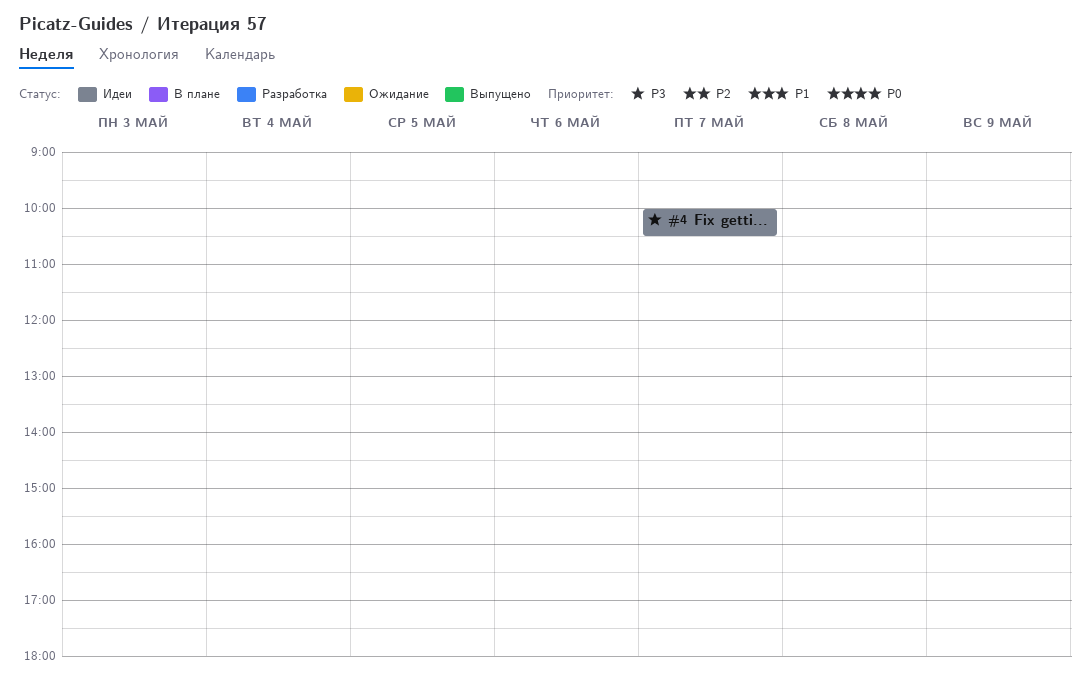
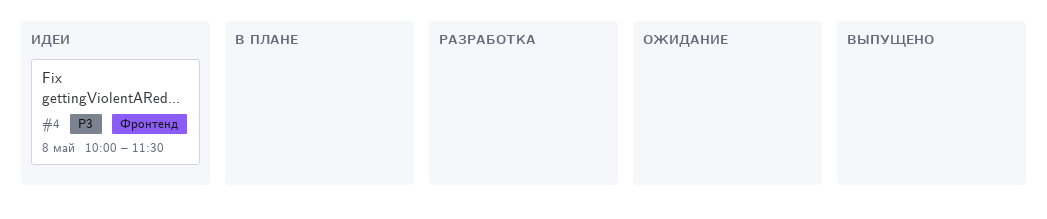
#4, day: May 7 -> May 8
#4, ends: 10:30 -> 11:30

